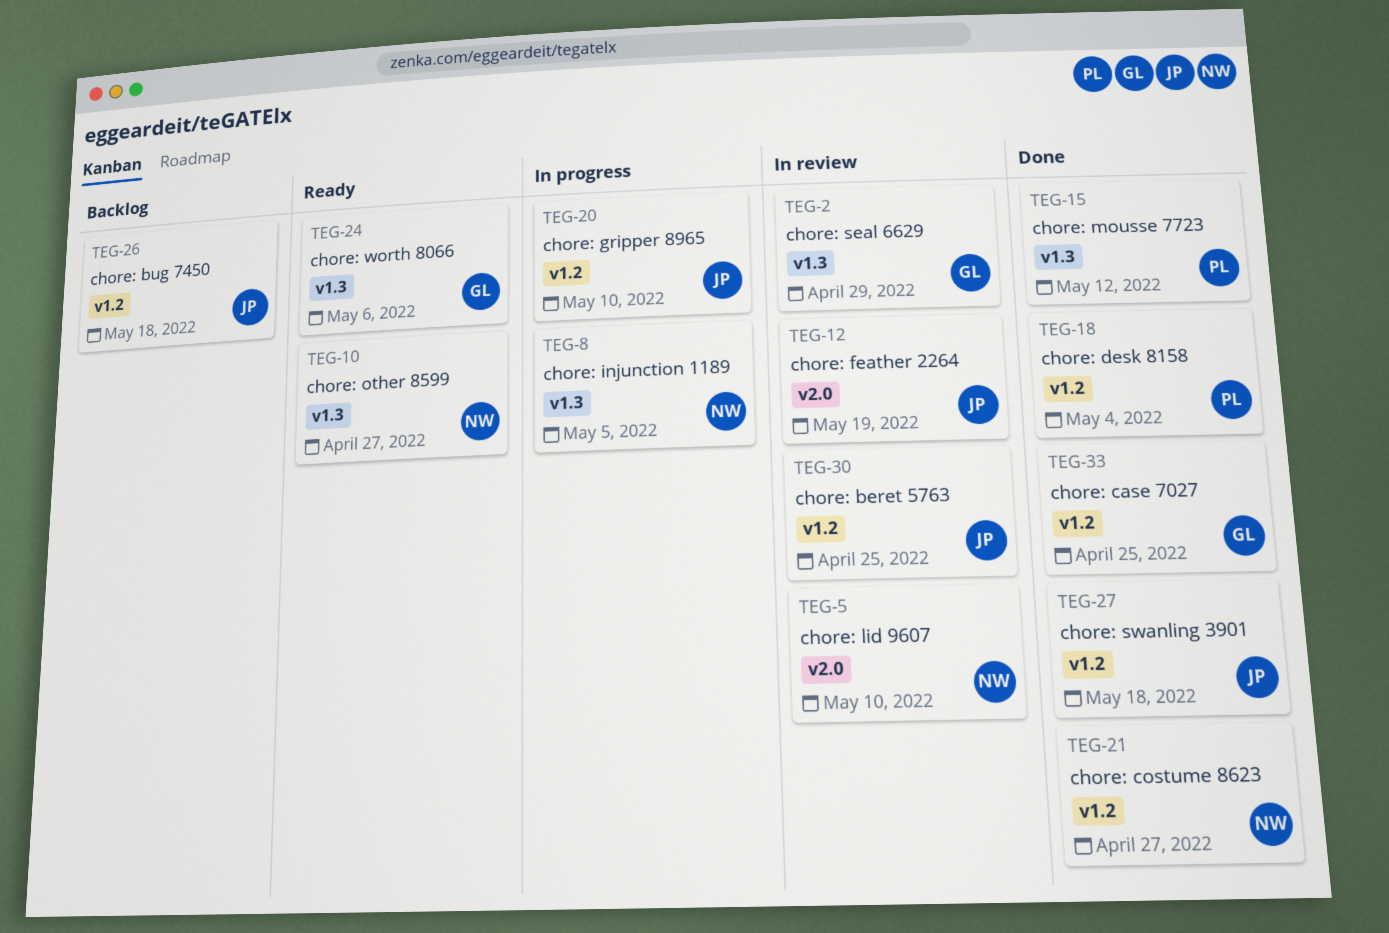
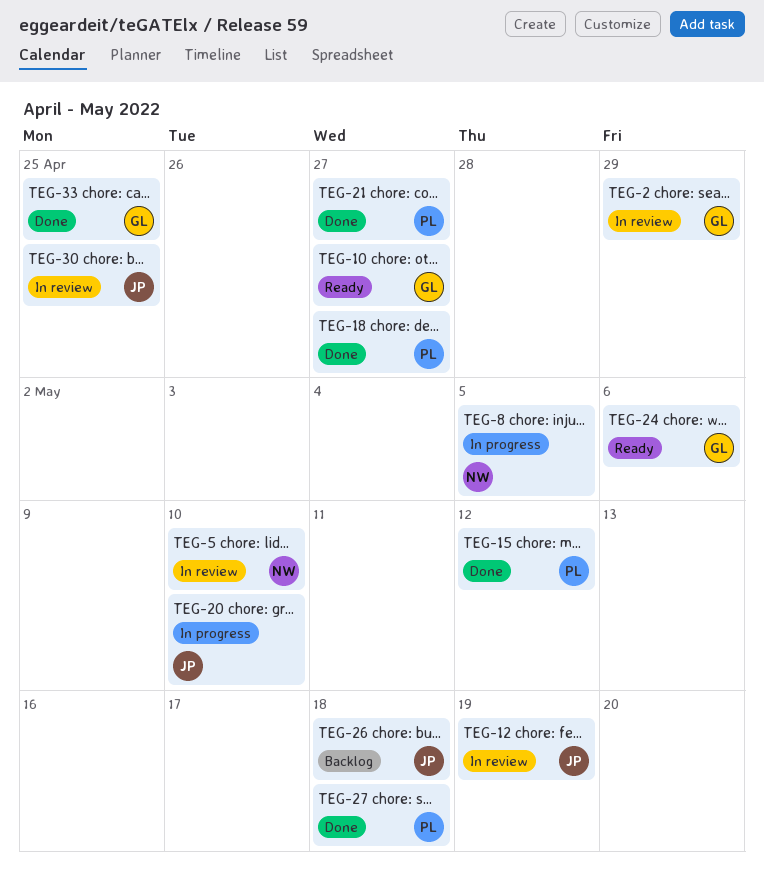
TEG-10, owner: NW -> GL
TEG-18, due: May 4 -> Apr 27
TEG-21, owner: NW -> PL
TEG-27, owner: JP -> PL

